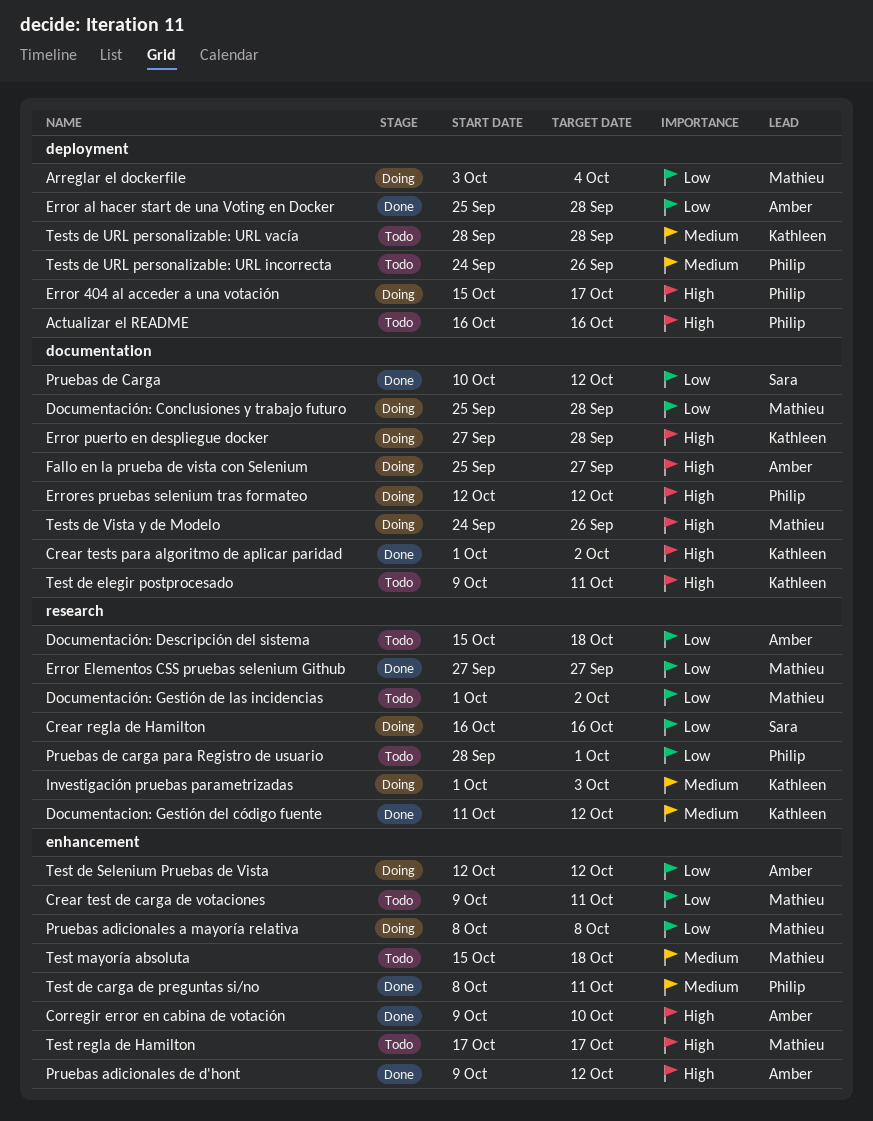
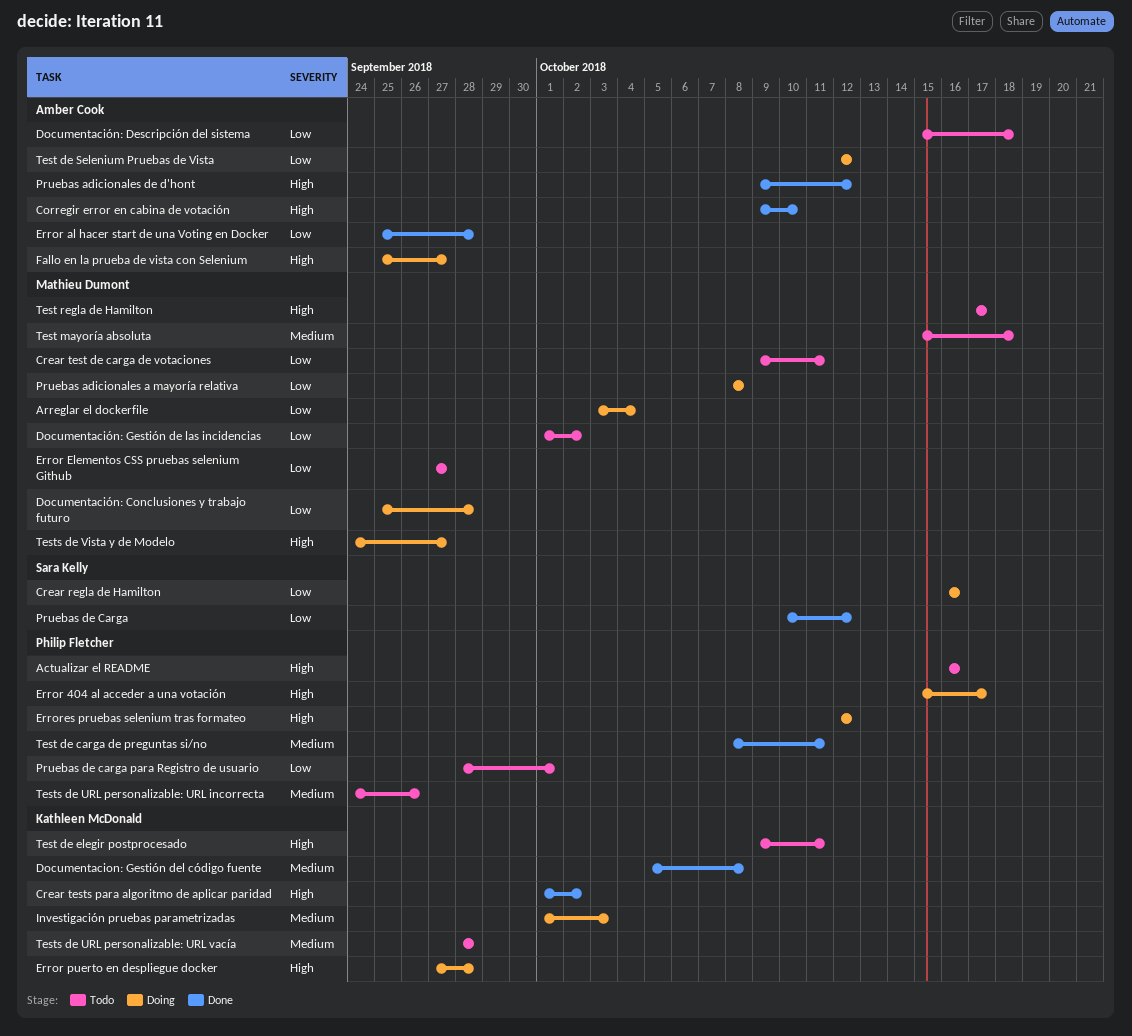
Documentacion: Gestión del código fuente, start: Oct 11 -> Oct 5
Documentacion: Gestión del código fuente, due: Oct 12 -> Oct 8
Error Elementos CSS pruebas selenium Github, status: Done -> Todo
Tests de Vista y de Modelo, due: Sep 26 -> Sep 27

